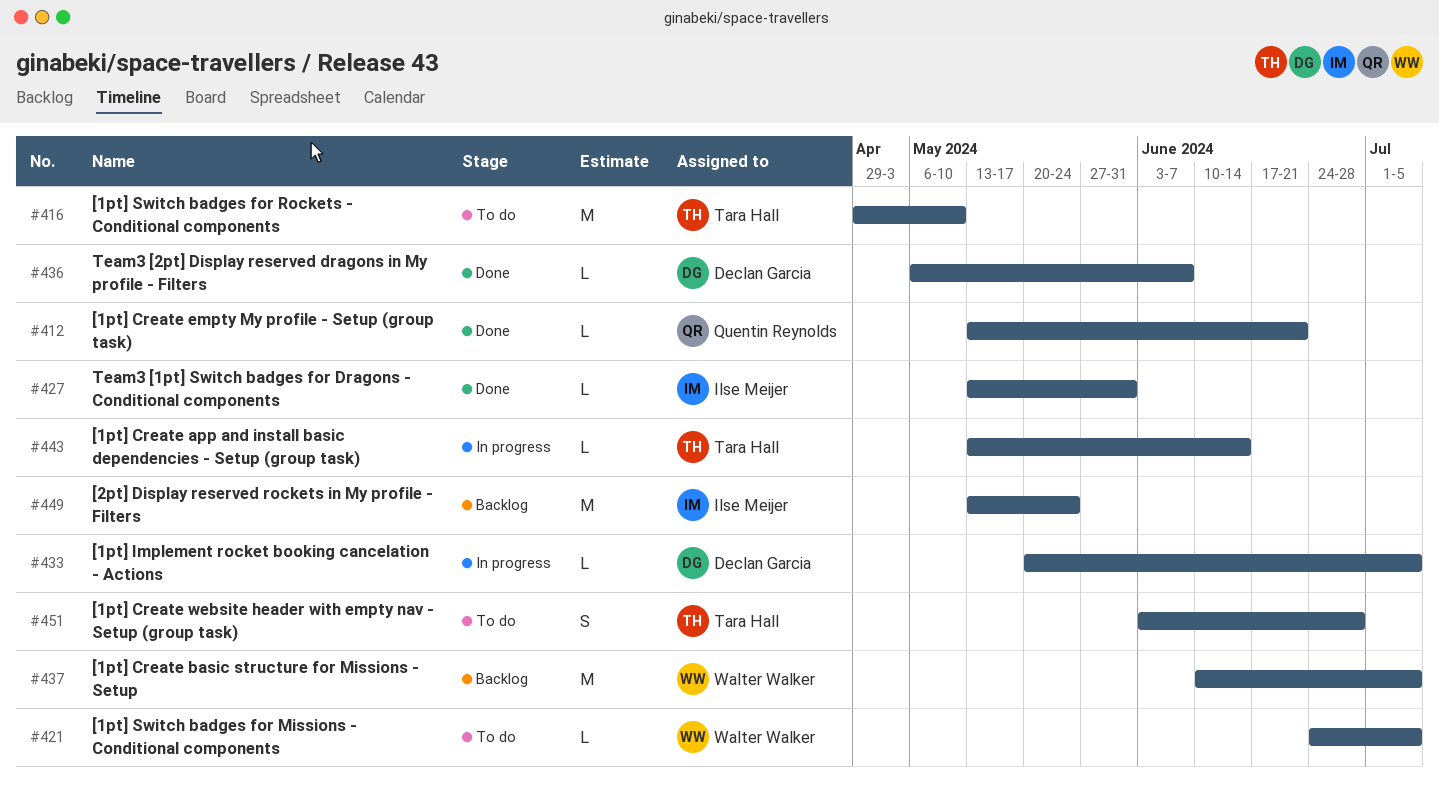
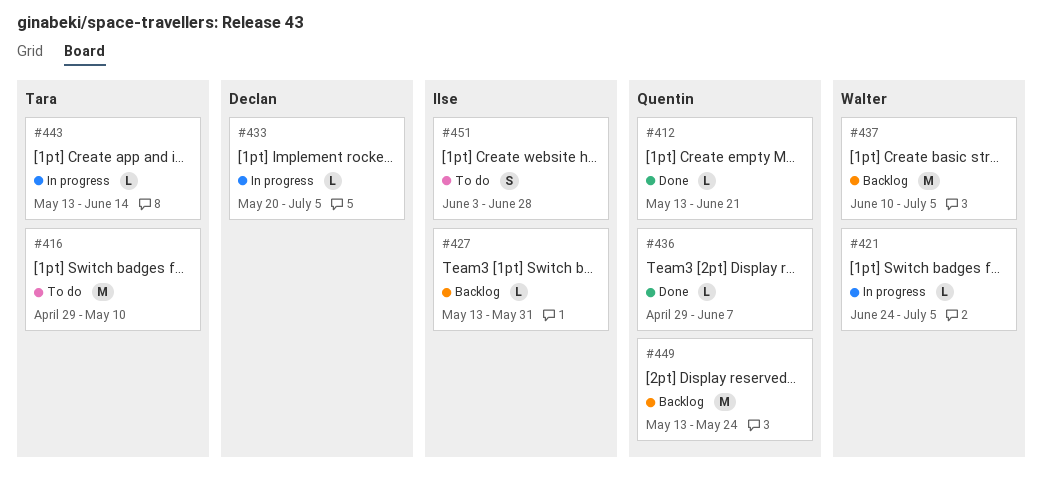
#421, status: To do -> In progress
#427, status: Done -> Backlog
#436, owner: Declan Garcia -> Quentin Reynolds
#436, start: May 6 -> Apr 29
#449, owner: Ilse Meijer -> Quentin Reynolds
#451, owner: Tara Hall -> Ilse Meijer

